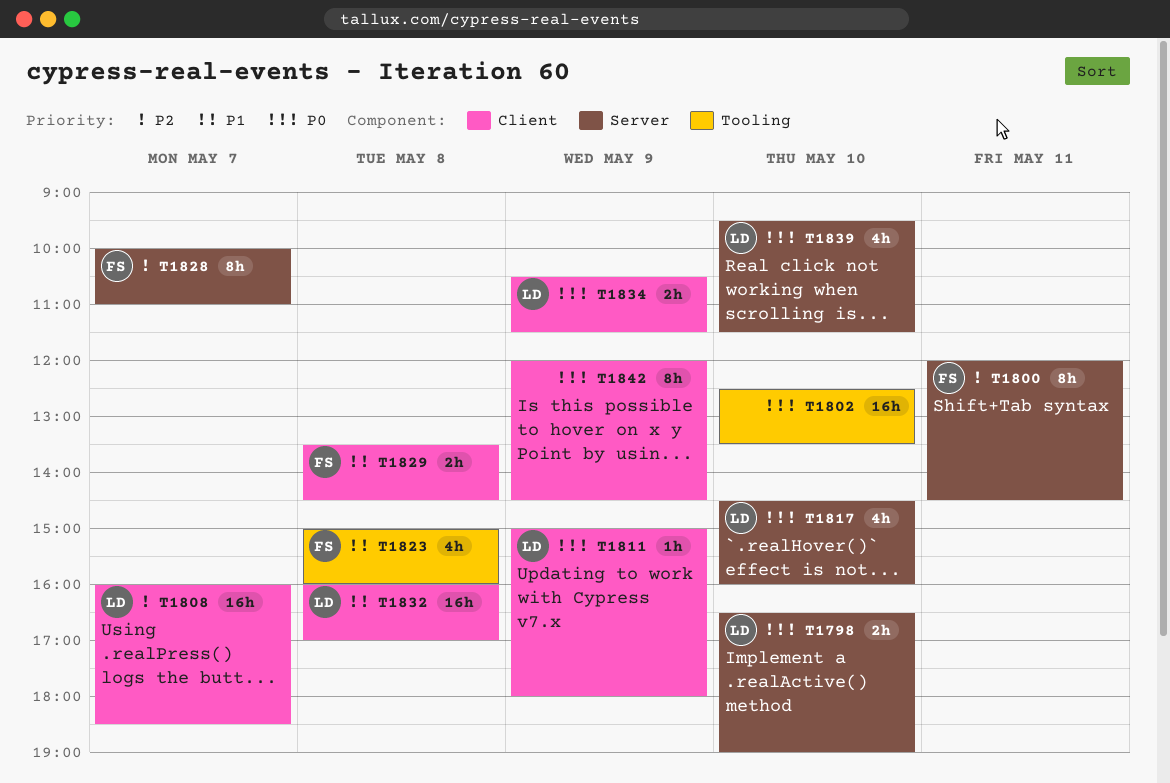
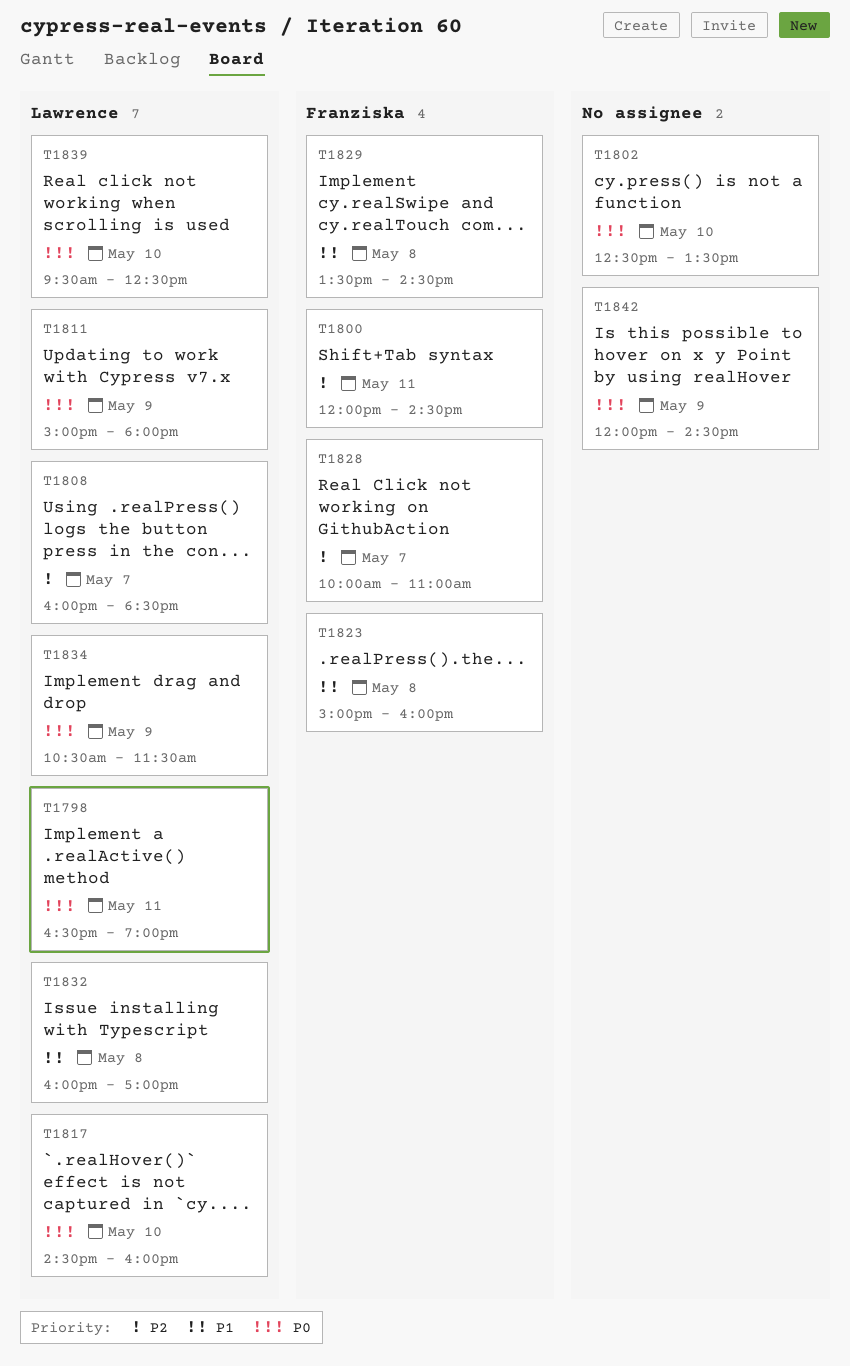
T1798, day: May 10 -> May 11
T1839, ends: 11:30 -> 12:30

